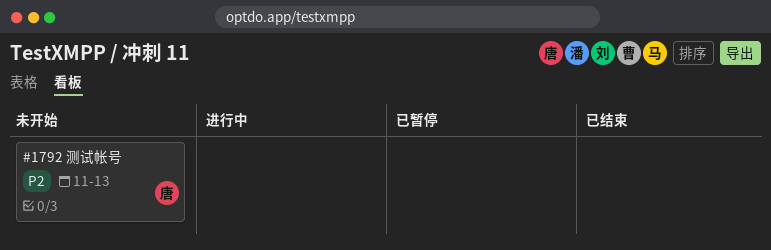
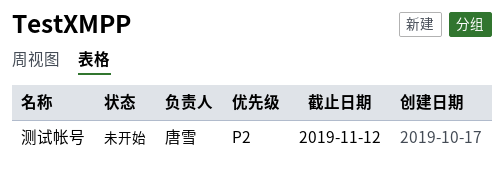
测试帐号, due: Nov 13 -> Nov 12

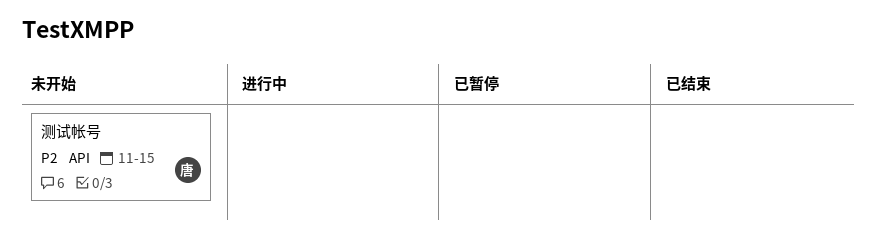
测试帐号, due: Nov 12 -> Nov 15

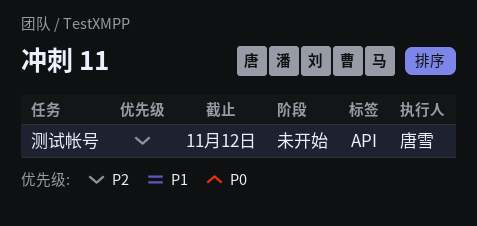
测试帐号, due: Nov 15 -> Nov 12

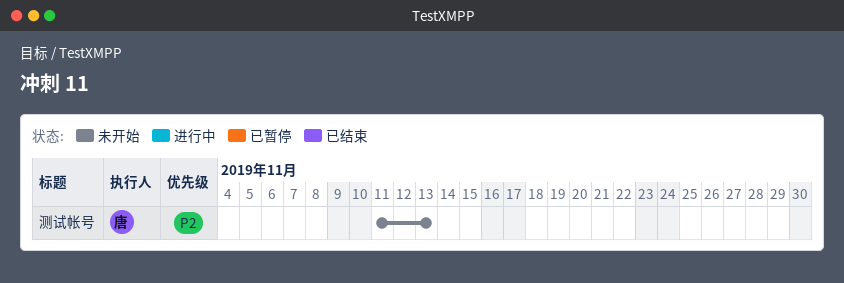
测试帐号, due: Nov 12 -> Nov 13

